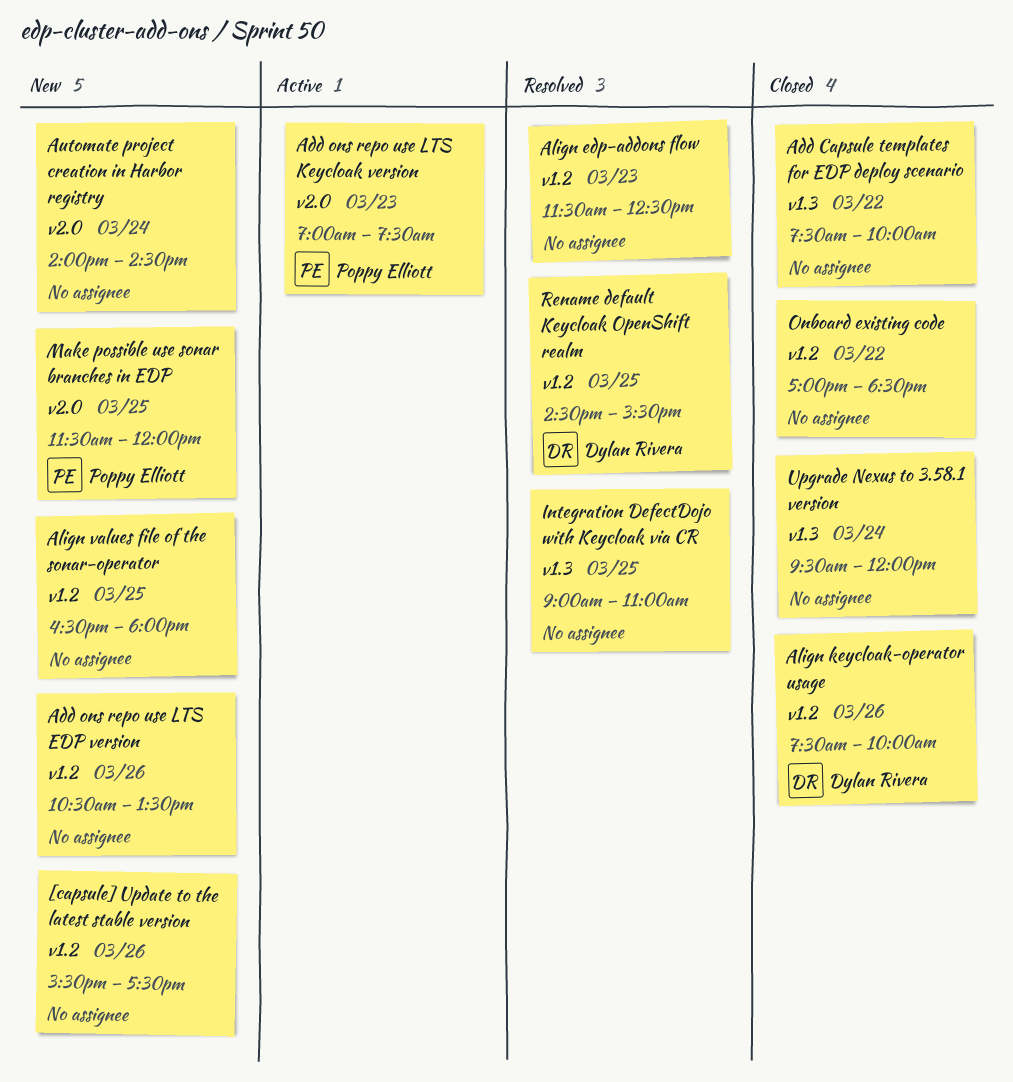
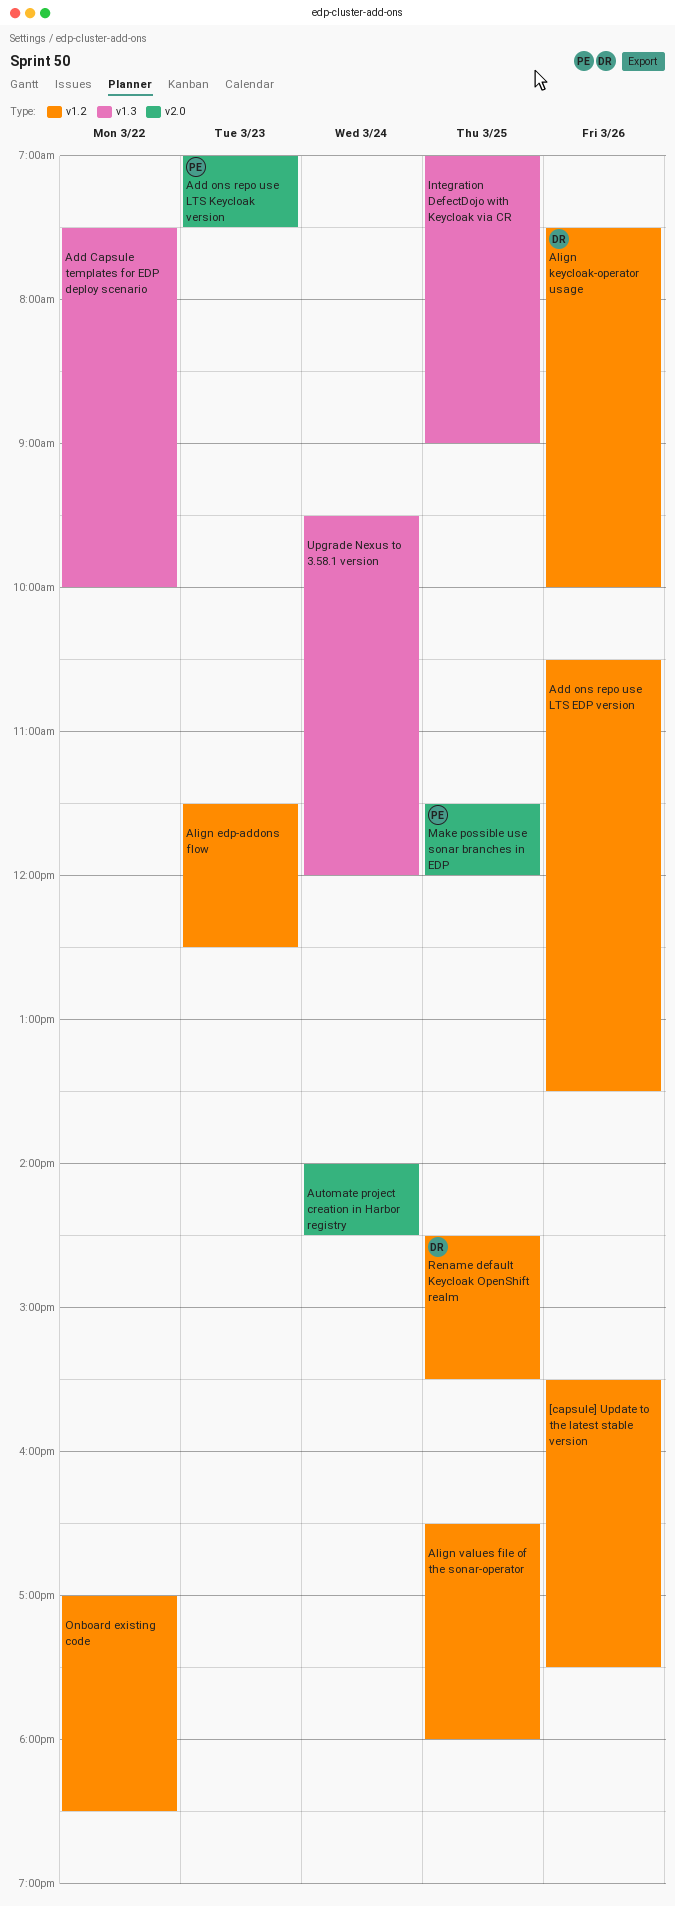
Integration DefectDojo with Keycloak via CR, begins: 09:00 -> 07:00
Integration DefectDojo with Keycloak via CR, ends: 11:00 -> 09:00

